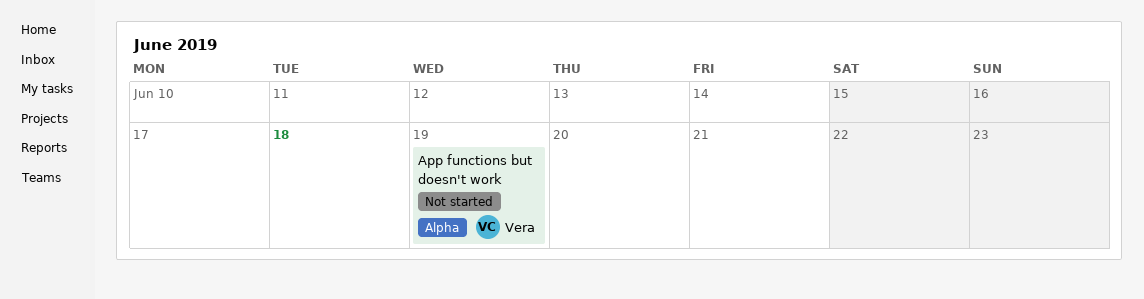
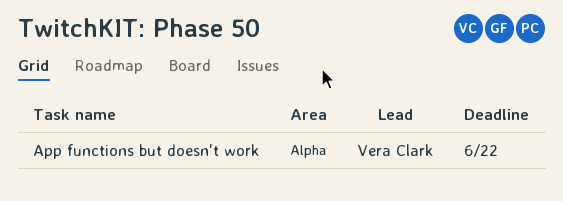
App functions but doesn't work, due: Jun 19 -> Jun 22

